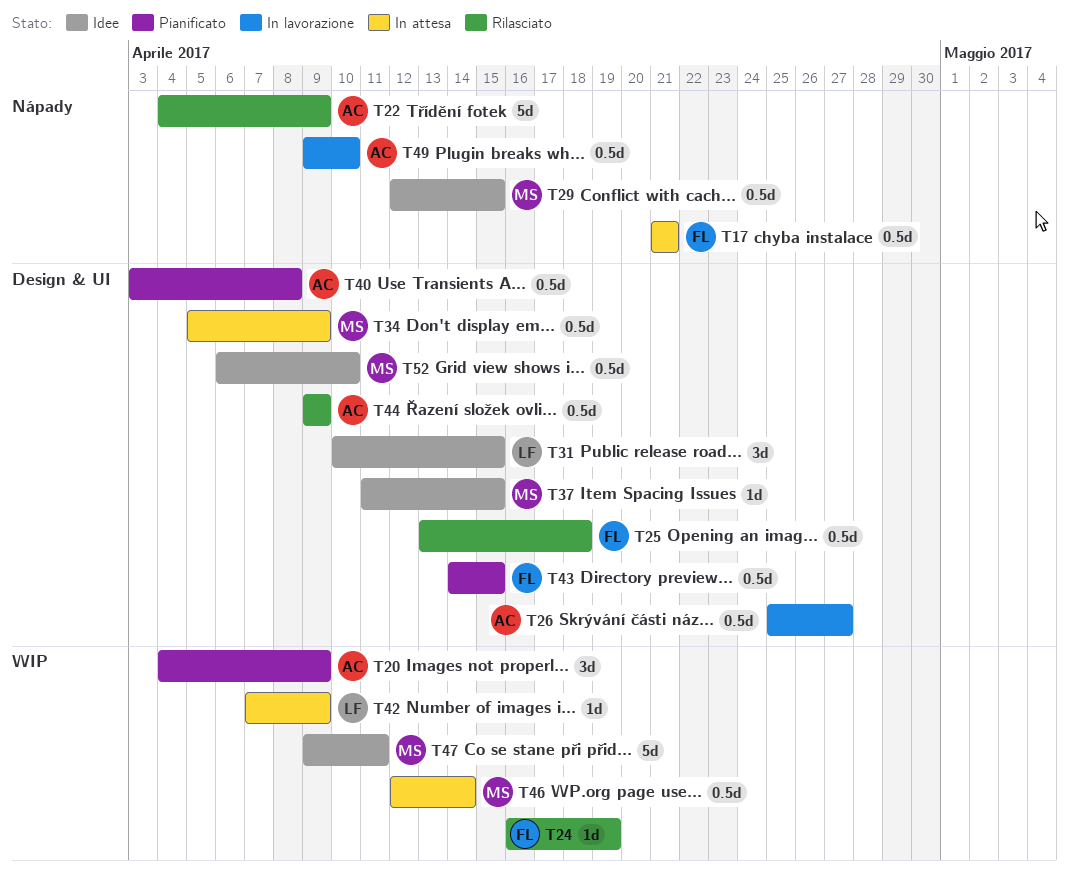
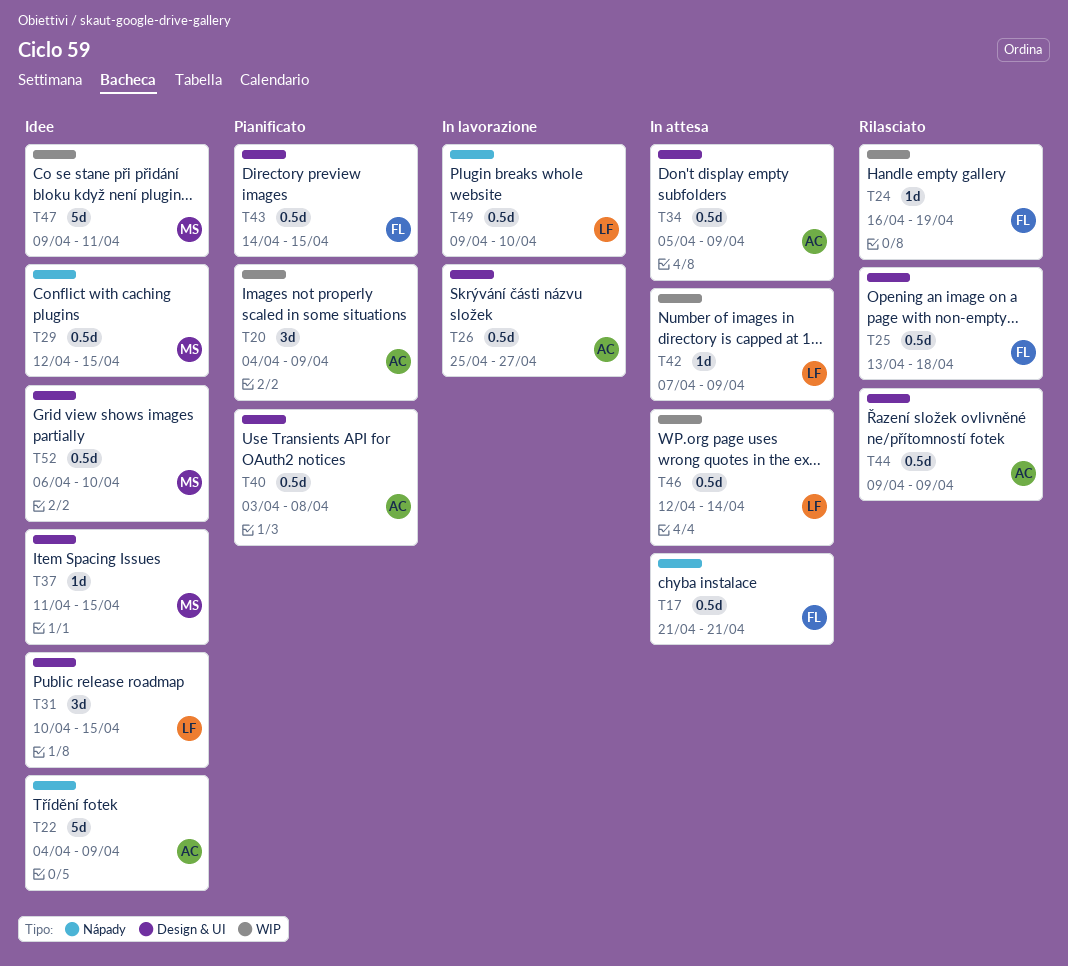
T22, status: Rilasciato -> Idee
T34, owner: MS -> AC
T46, owner: MS -> LF
T49, owner: AC -> LF

